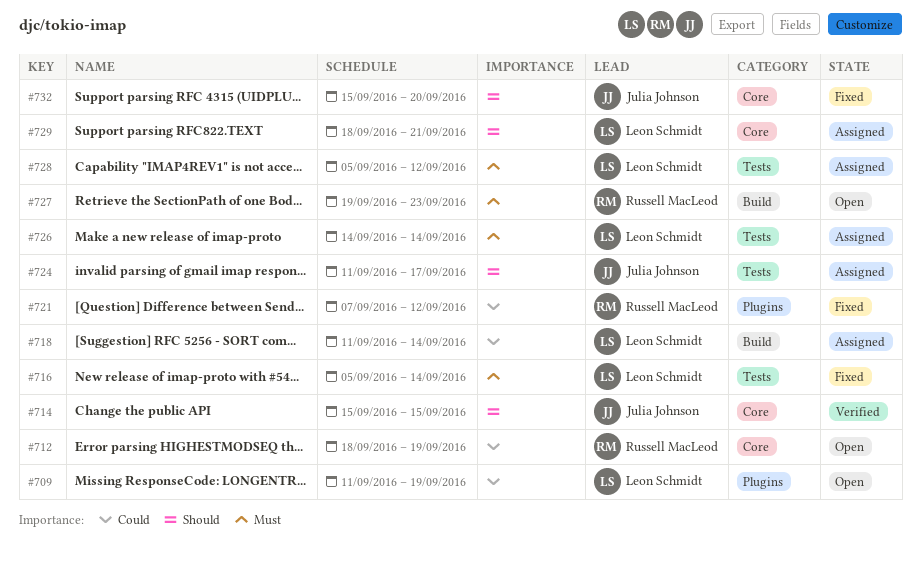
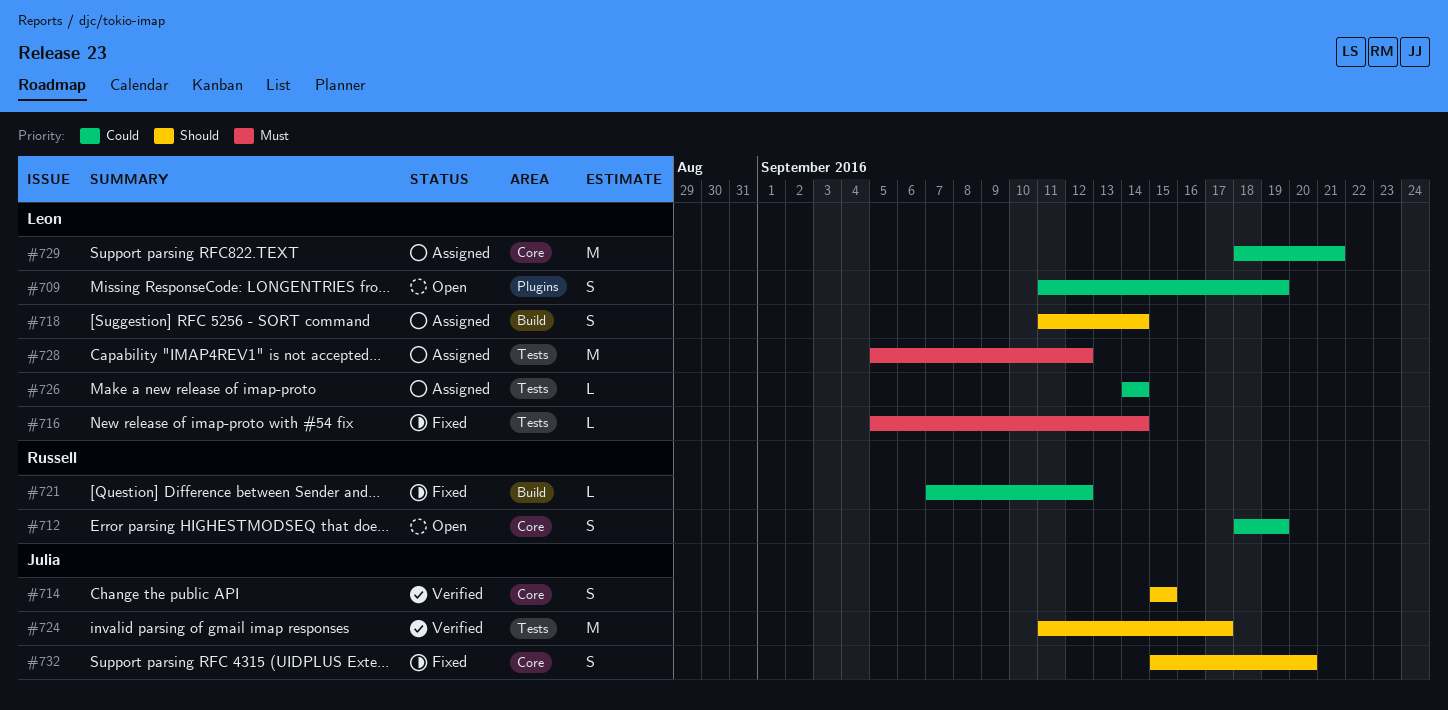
#718, priority: Could -> Should
#721, label: Plugins -> Build
#724, status: Assigned -> Verified
#726, priority: Must -> Could
#727: present -> none
#729, priority: Should -> Could

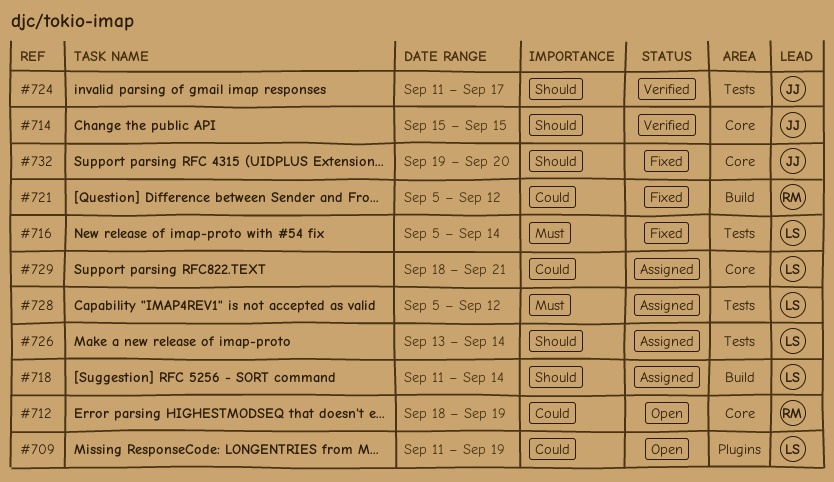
#721, start: Sep 7 -> Sep 5
#726, priority: Could -> Should
#726, start: Sep 14 -> Sep 13
#732, start: Sep 15 -> Sep 19

